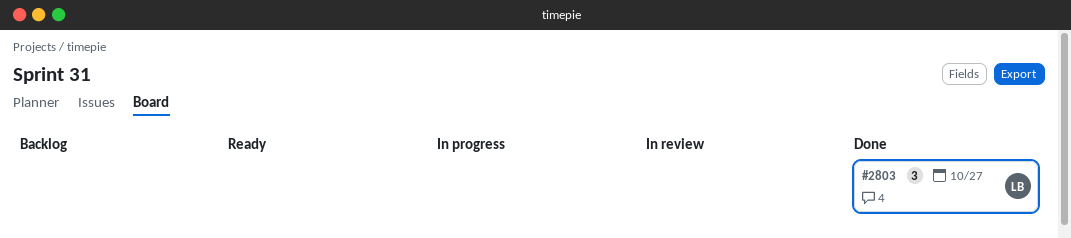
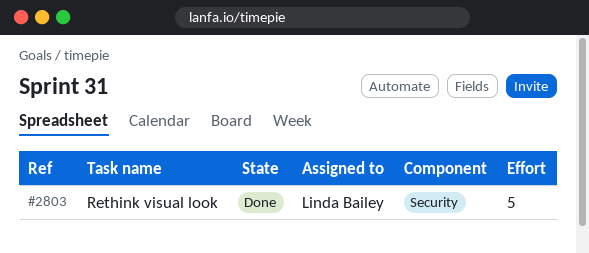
#2803, estimate: 3 -> 5

